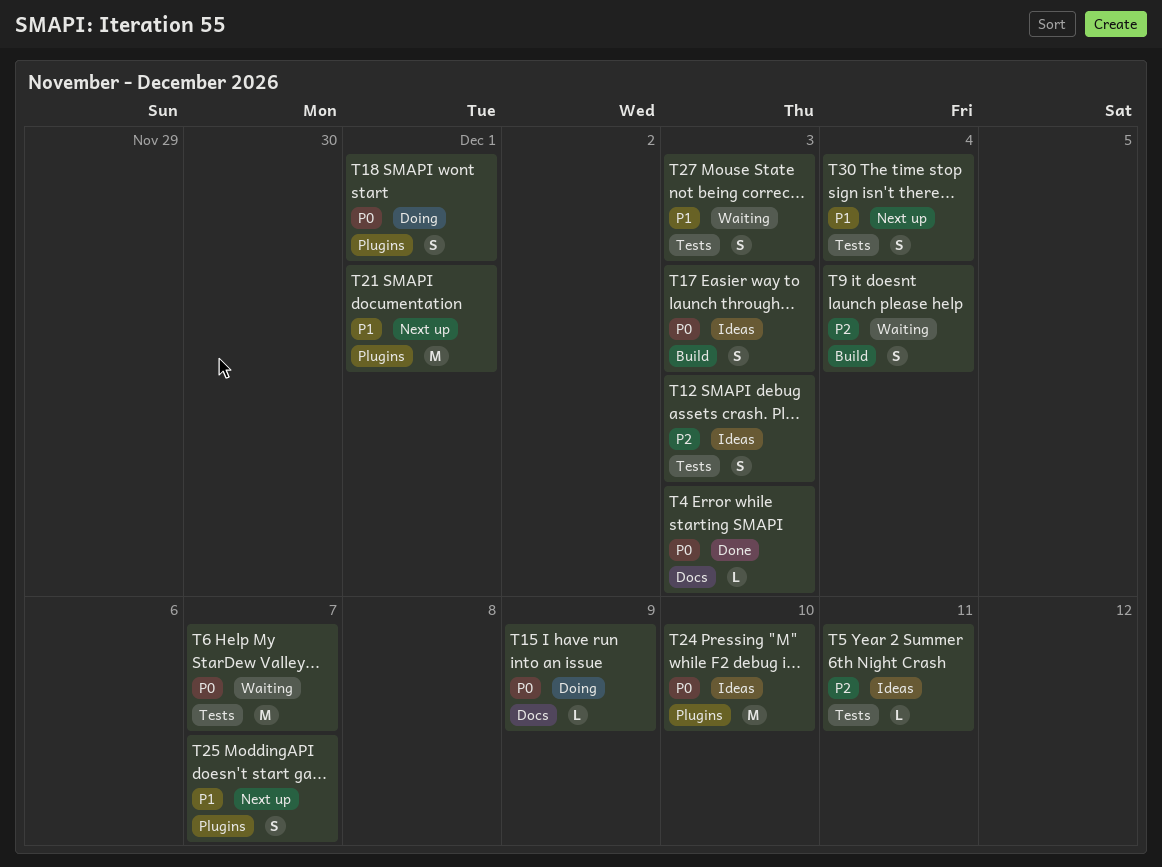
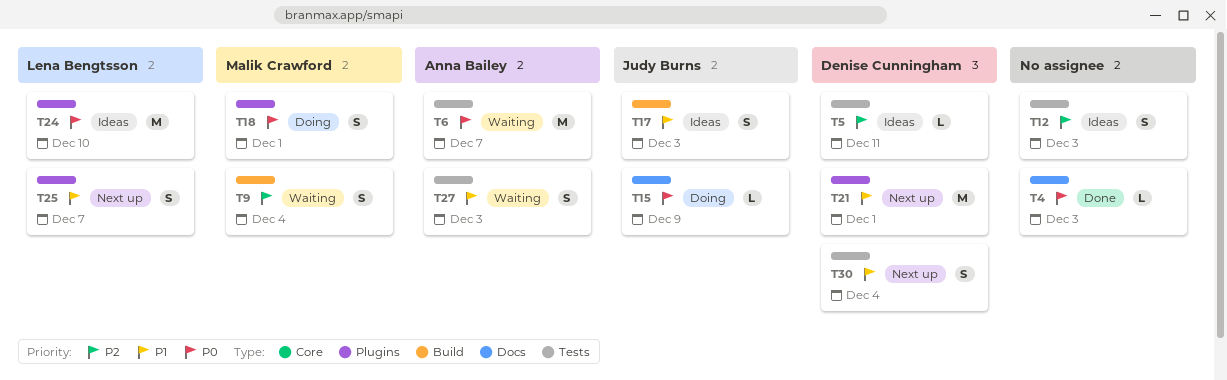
T17, priority: P0 -> P1

